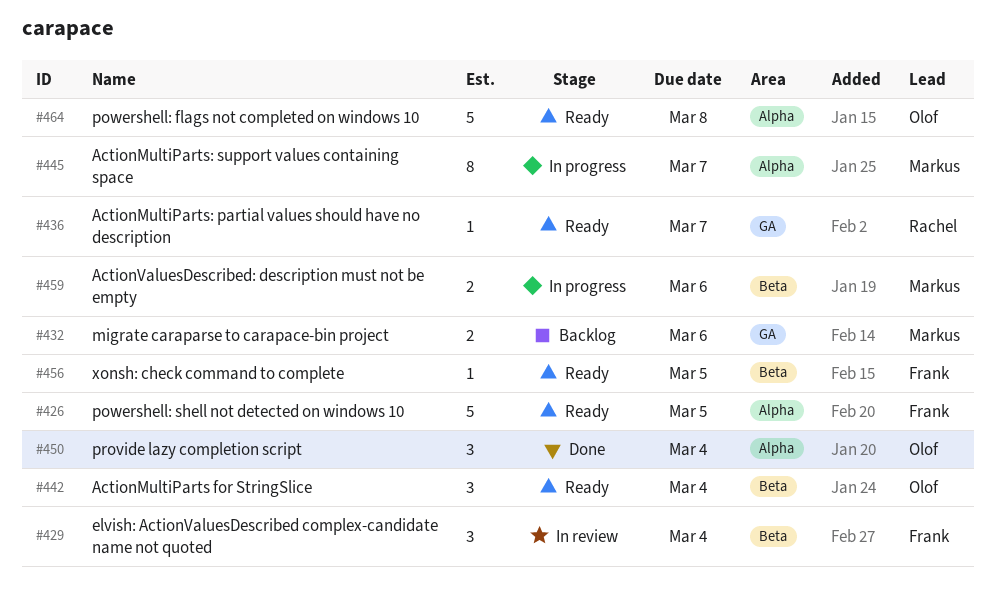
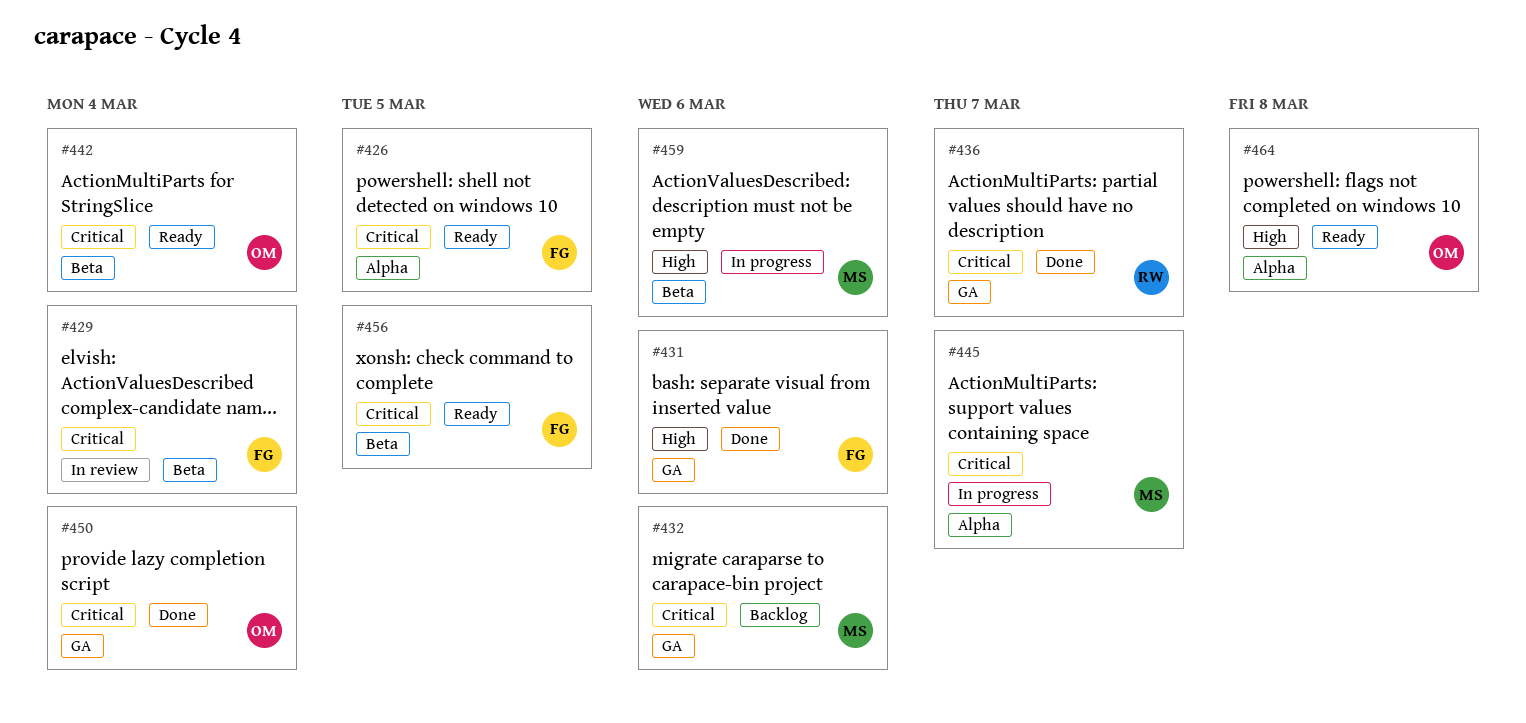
#431: none -> present
#436, status: Ready -> Done
#450, label: Alpha -> GA

